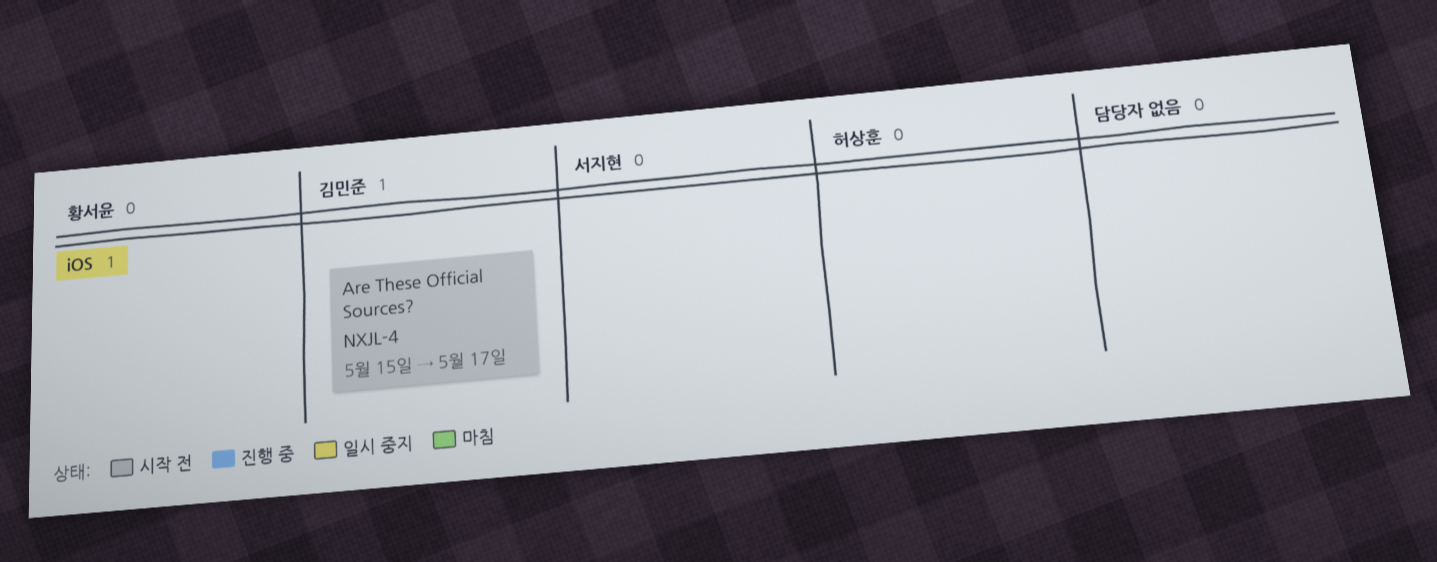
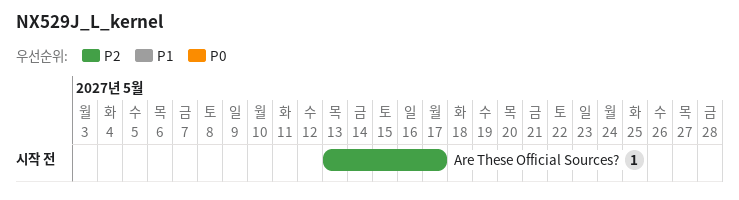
Are These Official Sources?, start: May 15 -> May 13

